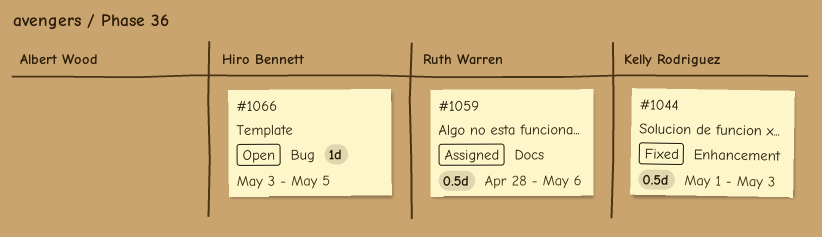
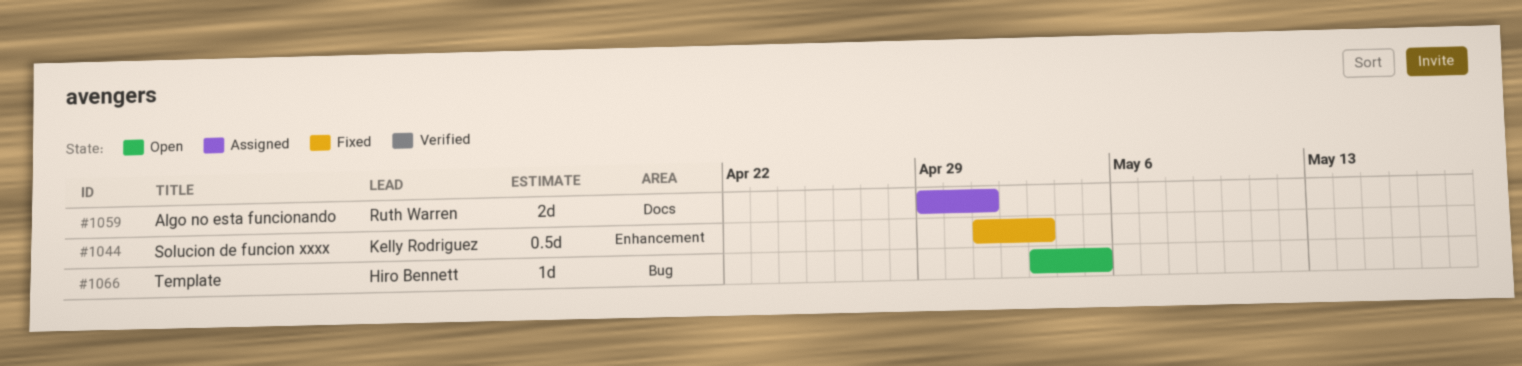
#1059, estimate: 0.5d -> 2d
#1059, start: Apr 28 -> Apr 29
#1059, due: May 6 -> May 1

